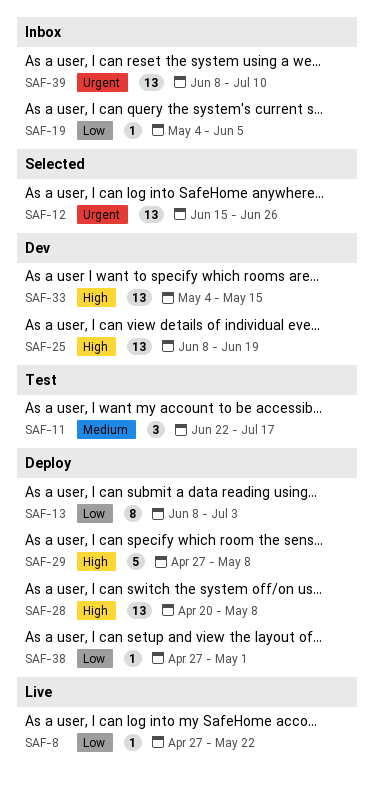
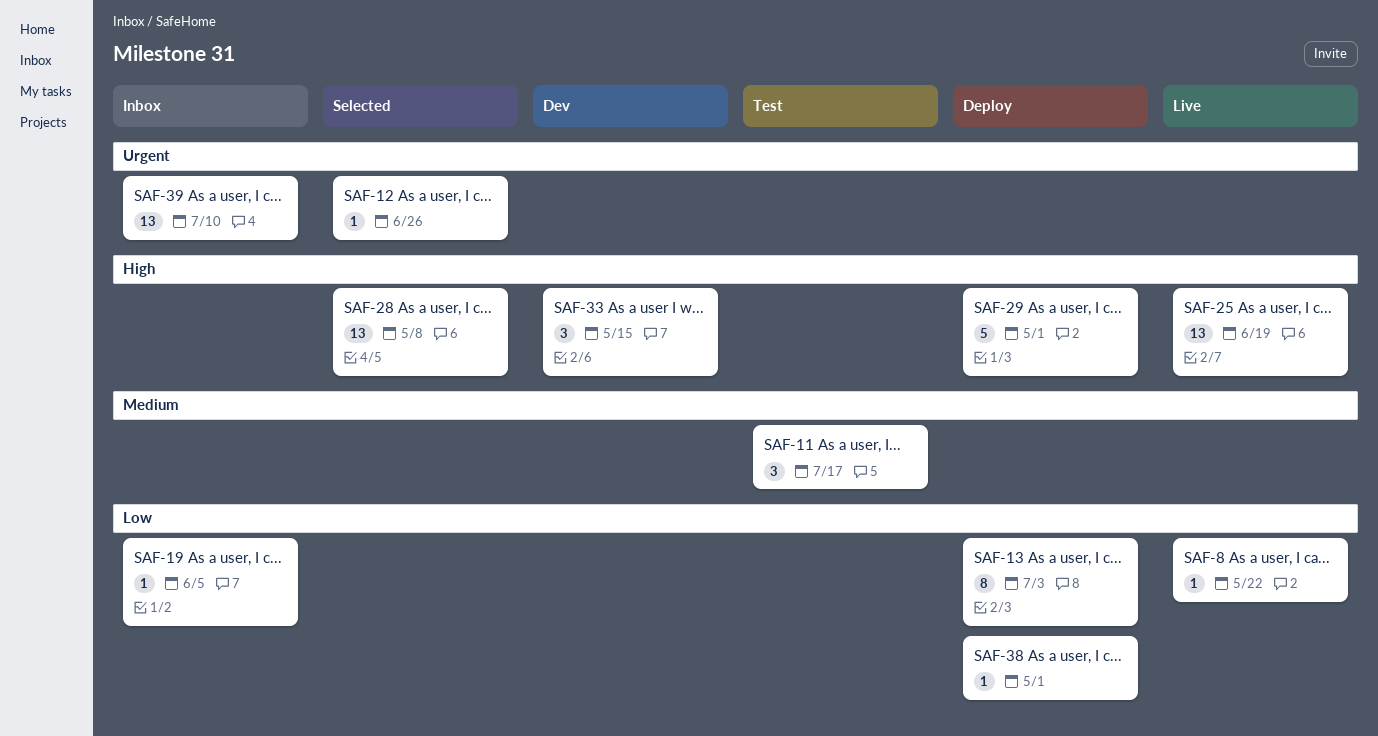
SAF-12, estimate: 13 -> 1
SAF-25, status: Dev -> Live
SAF-28, status: Deploy -> Selected
SAF-29, due: May 8 -> May 1
SAF-33, estimate: 13 -> 3

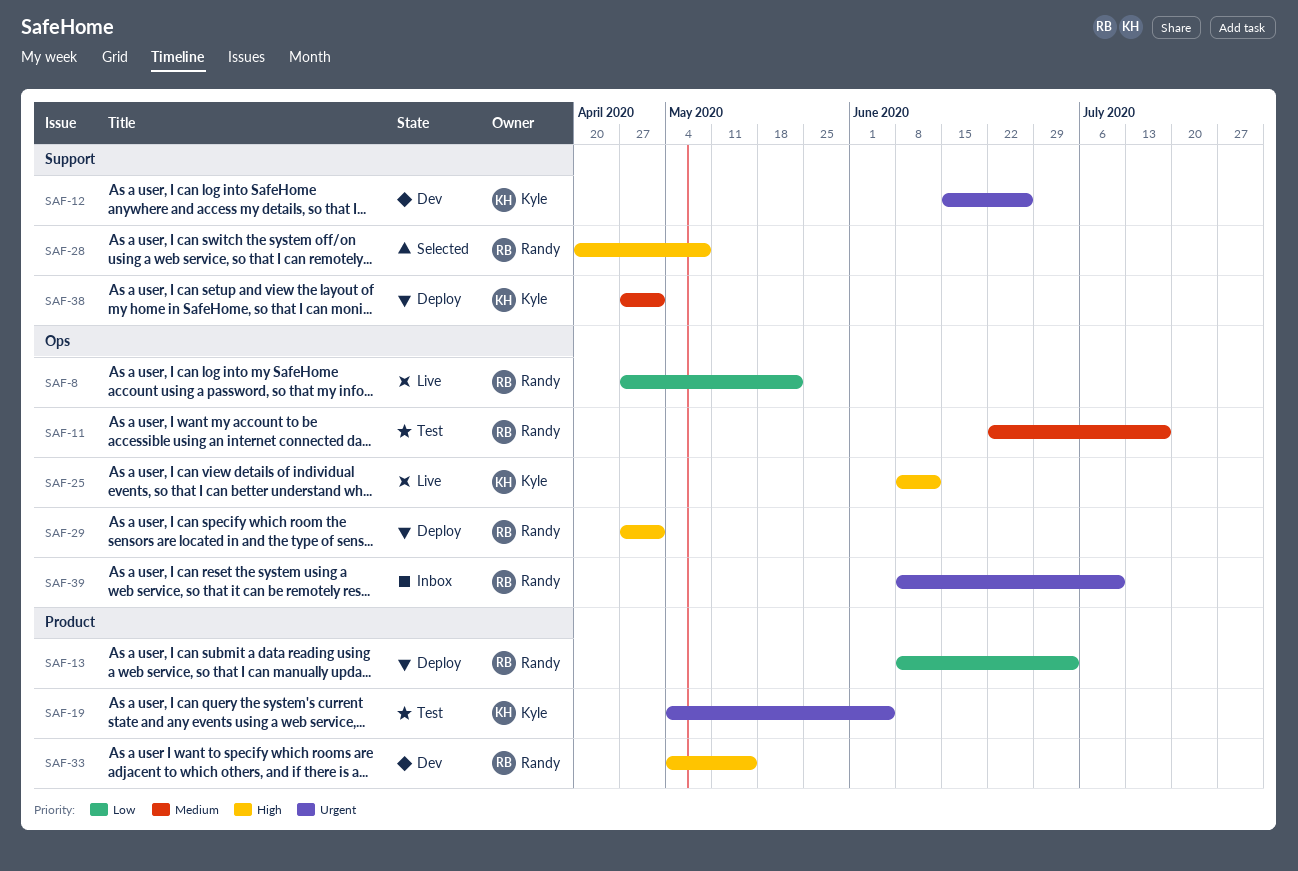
SAF-12, status: Selected -> Dev
SAF-19, status: Inbox -> Test
SAF-19, priority: Low -> Urgent
SAF-25, due: Jun 19 -> Jun 12
SAF-38, priority: Low -> Medium

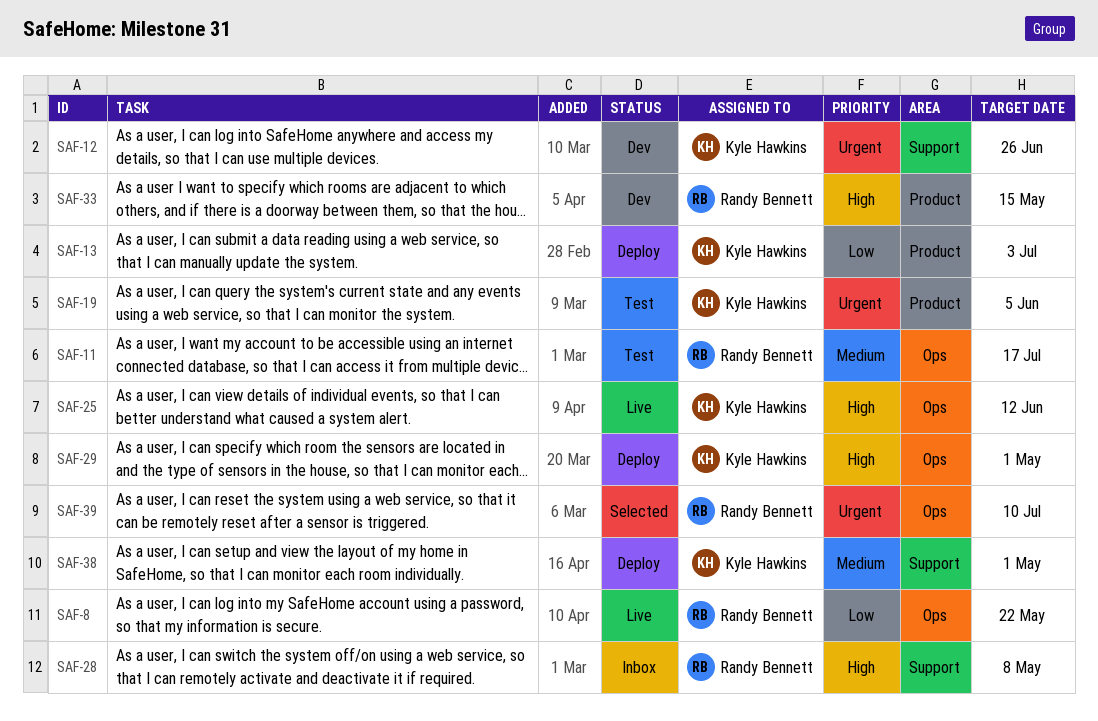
SAF-13, owner: Randy Bennett -> Kyle Hawkins
SAF-28, status: Selected -> Inbox
SAF-29, owner: Randy Bennett -> Kyle Hawkins
SAF-39, status: Inbox -> Selected

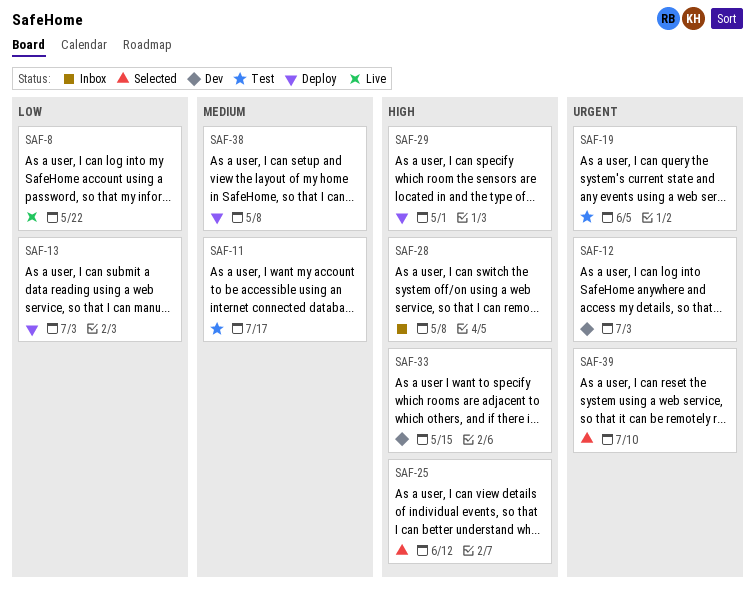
SAF-12, due: Jun 26 -> Jul 3
SAF-25, status: Live -> Selected
SAF-38, due: May 1 -> May 8

